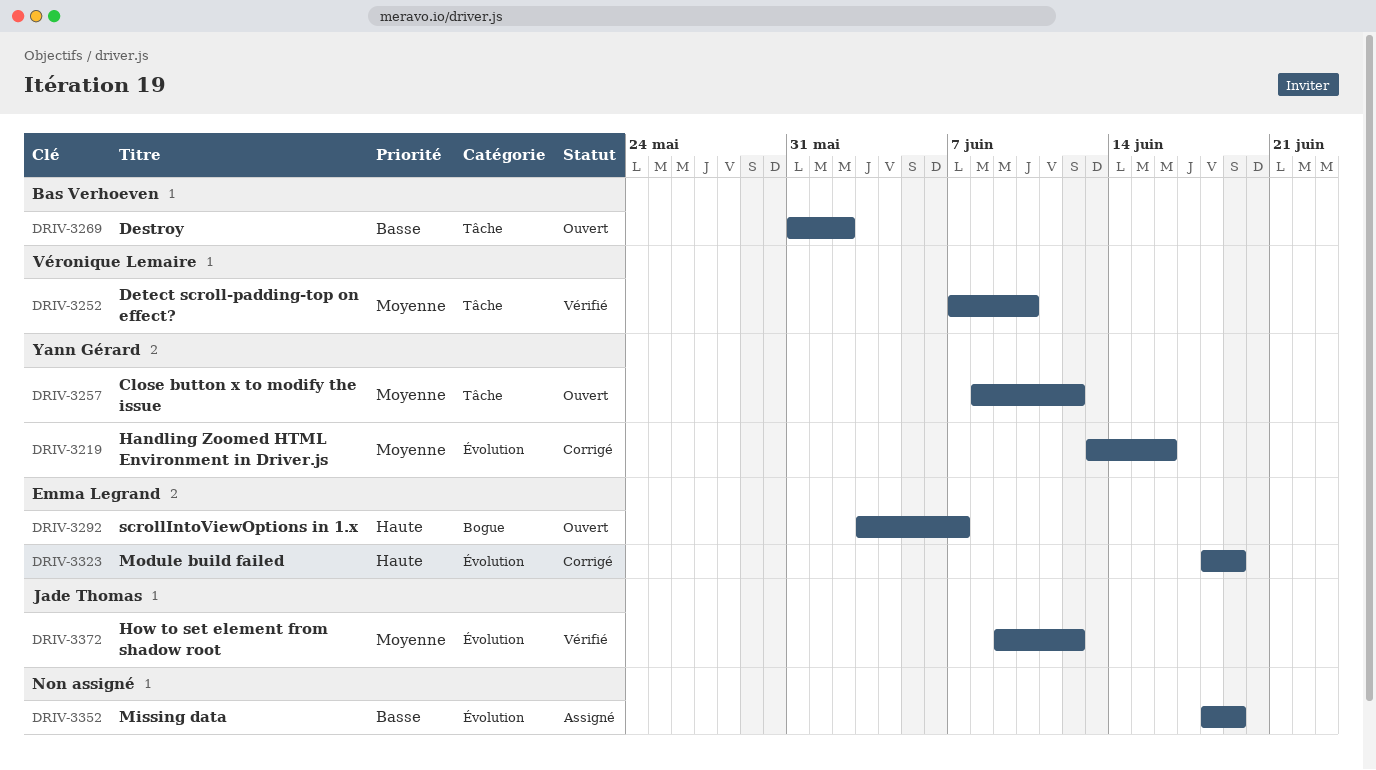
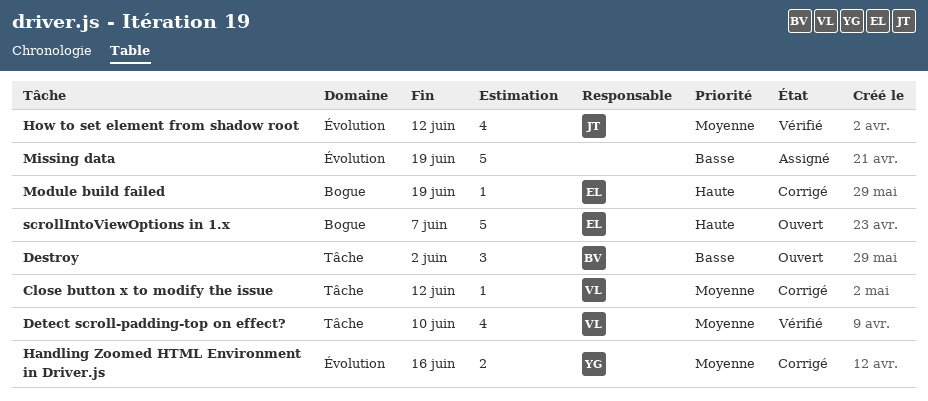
Close button x to modify the issue, status: Ouvert -> Corrigé
Close button x to modify the issue, owner: Yann Gérard -> Véronique Lemaire
Module build failed, label: Évolution -> Bogue

